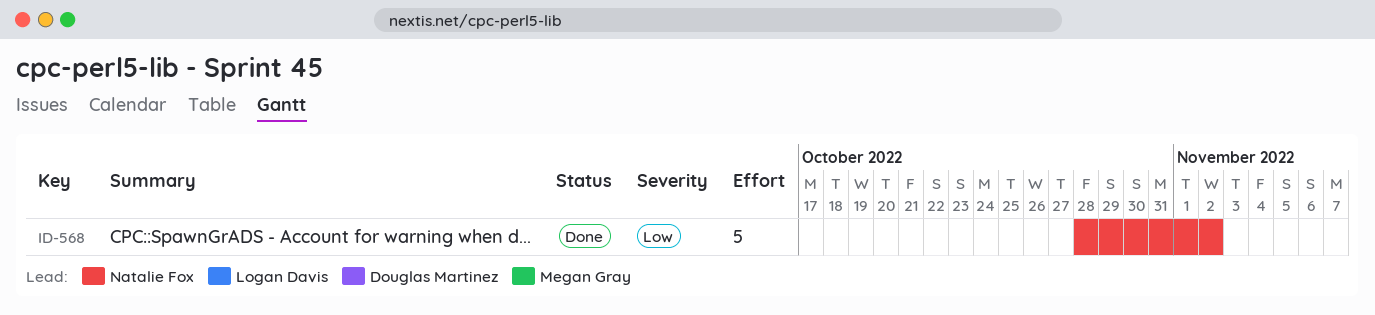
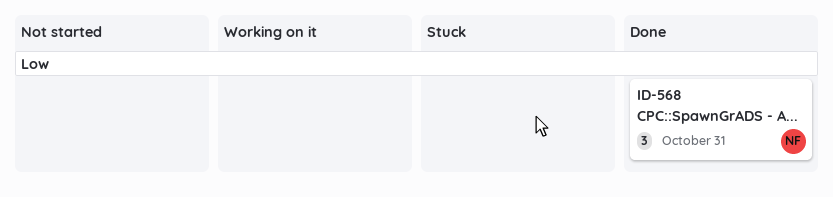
ID-568, estimate: 5 -> 3
ID-568, due: Nov 2 -> Oct 31

